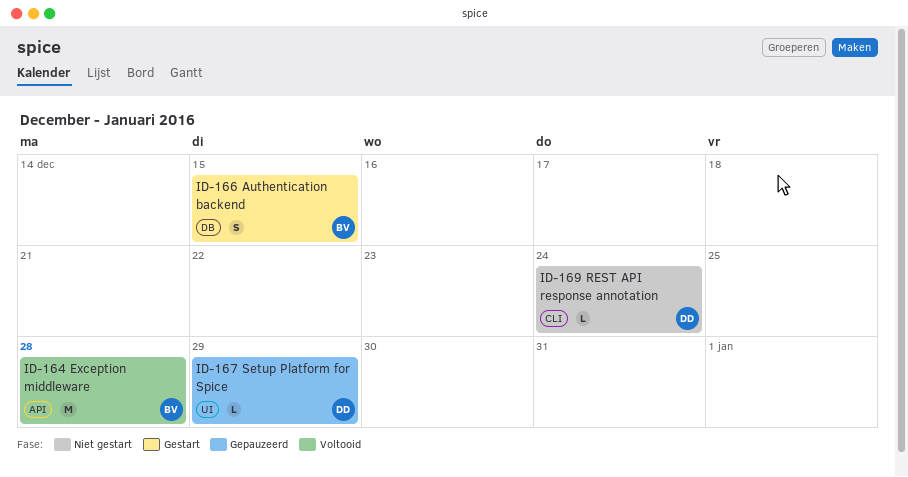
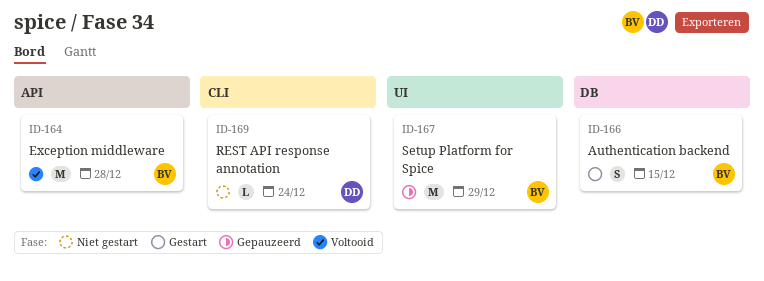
ID-167, owner: DD -> BV
ID-167, estimate: L -> M

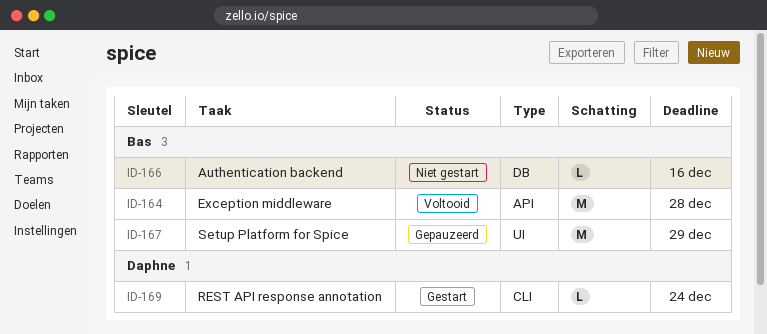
ID-166, status: Gestart -> Niet gestart
ID-166, estimate: S -> L
ID-166, due: Dec 15 -> Dec 16
ID-169, status: Niet gestart -> Gestart

